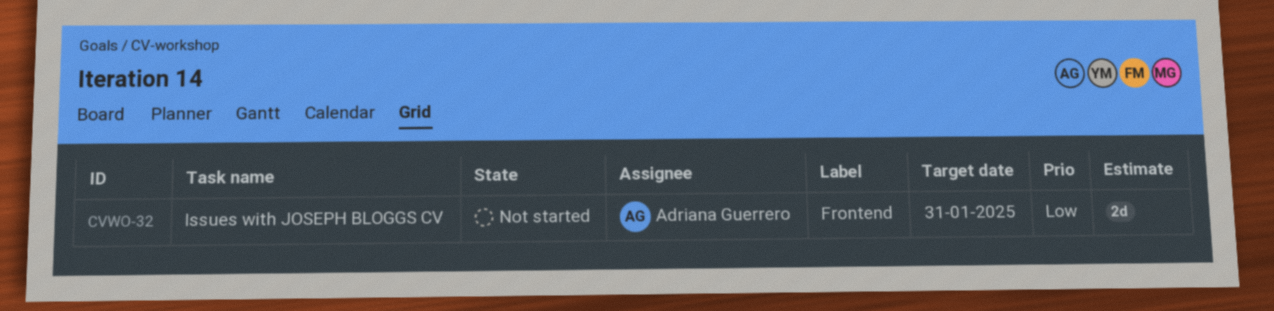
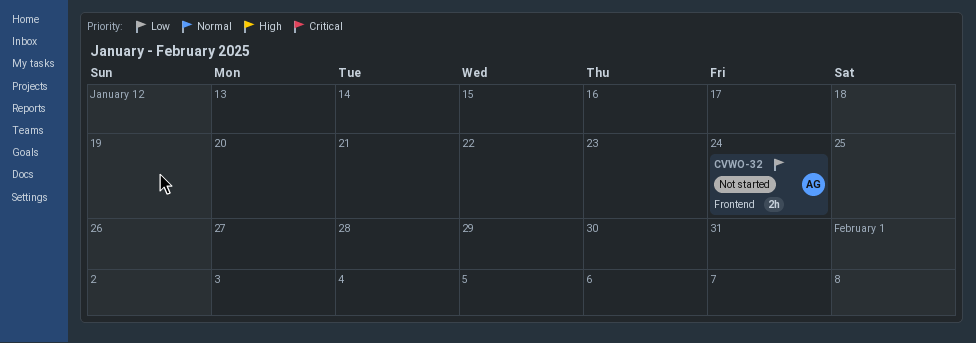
CVWO-32, estimate: 2d -> 2h
CVWO-32, due: Jan 31 -> Jan 24

